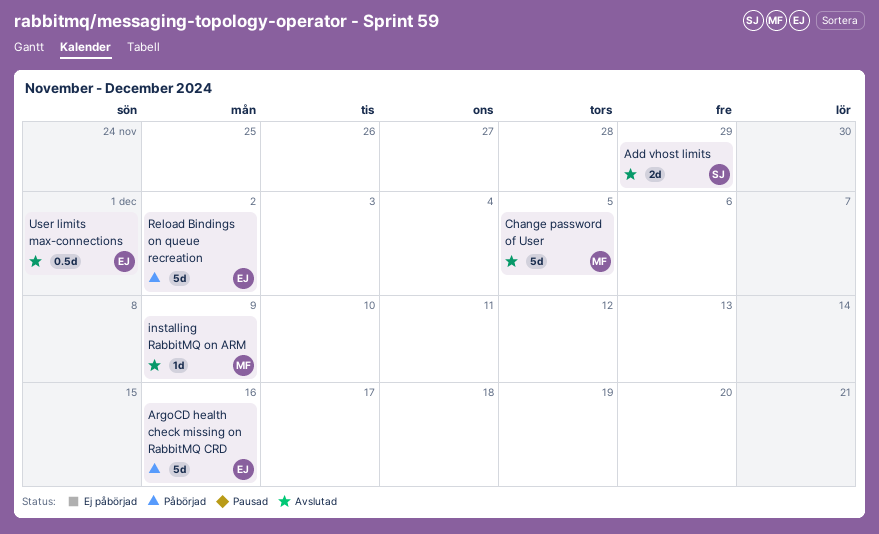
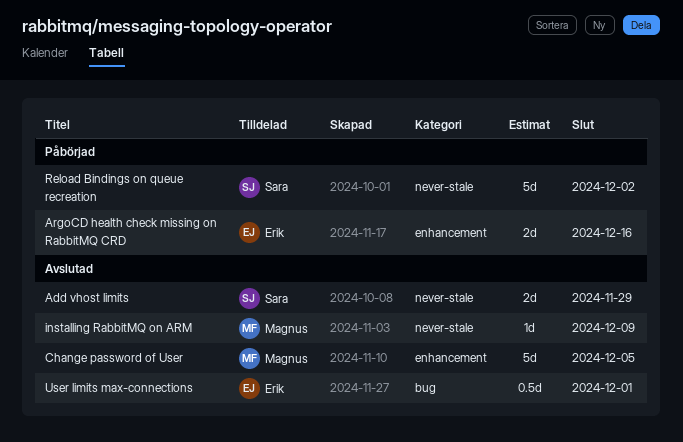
ArgoCD health check missing on RabbitMQ CRD, estimate: 5d -> 2d
Reload Bindings on queue recreation, owner: Erik -> Sara

